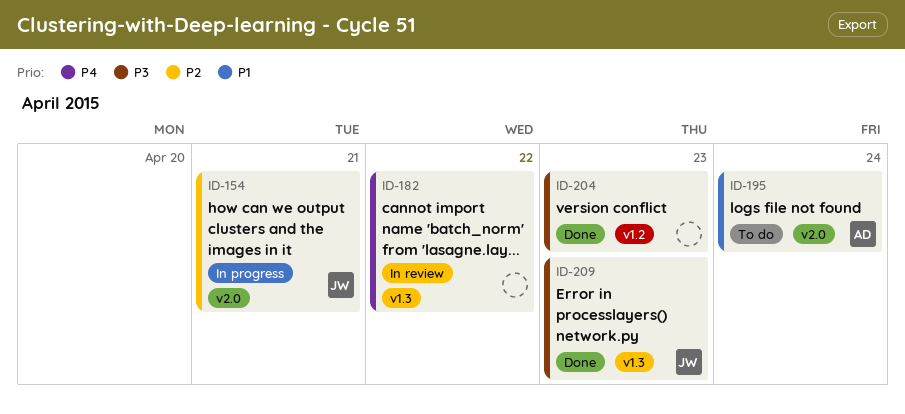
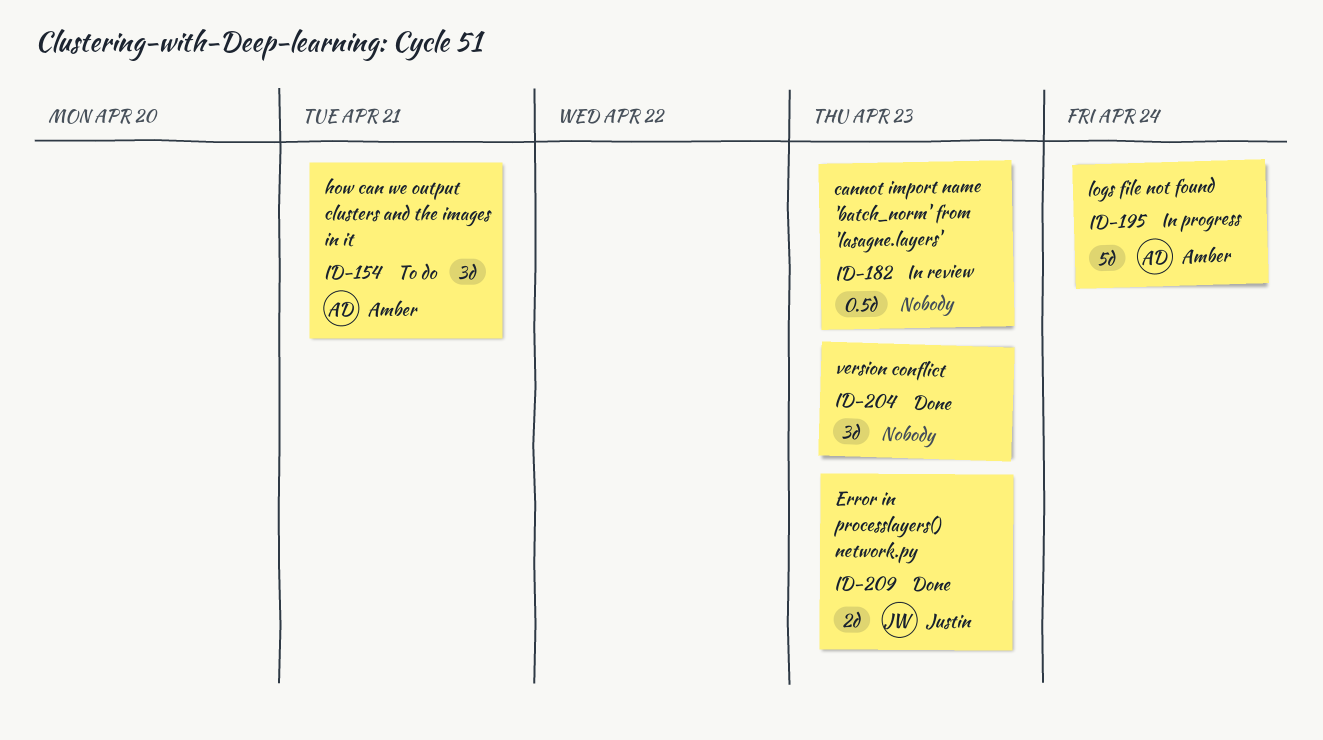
ID-154, status: In progress -> To do
ID-154, owner: Justin -> Amber
ID-182, due: Apr 22 -> Apr 23
ID-195, status: To do -> In progress

